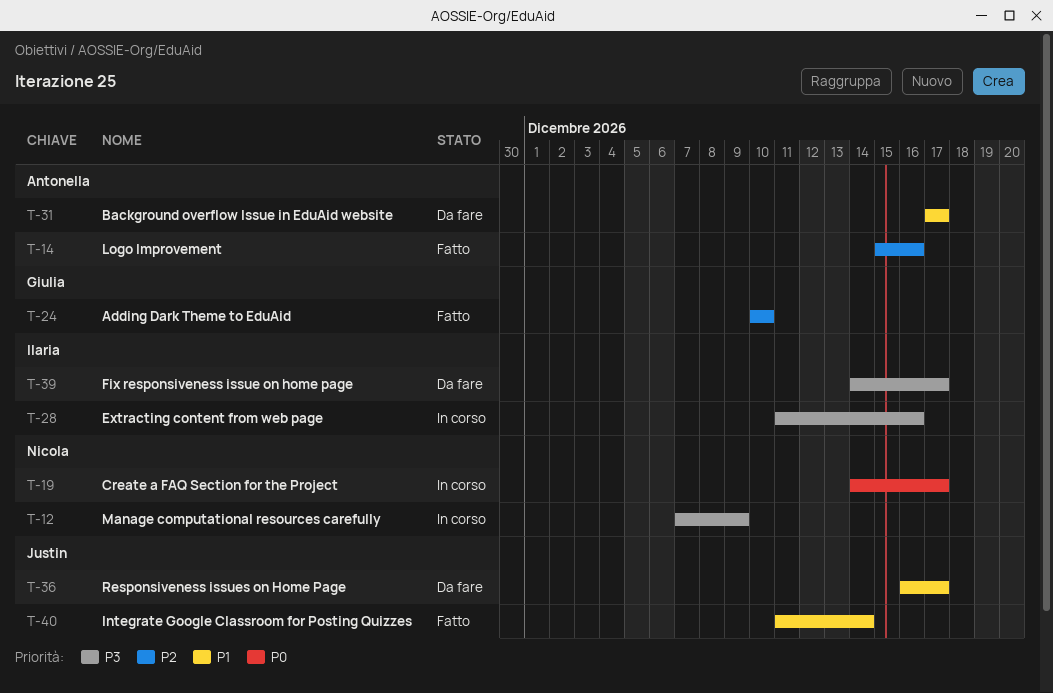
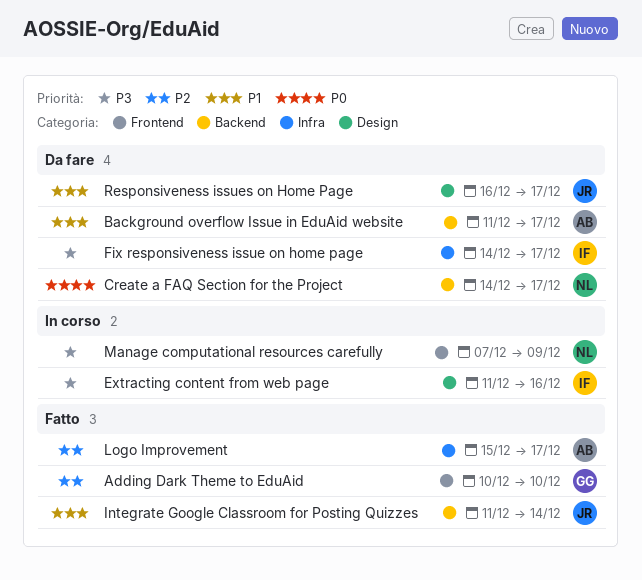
Background overflow Issue in EduAid website, start: Dec 17 -> Dec 11
Create a FAQ Section for the Project, status: In corso -> Da fare
Logo Improvement, due: Dec 16 -> Dec 17

